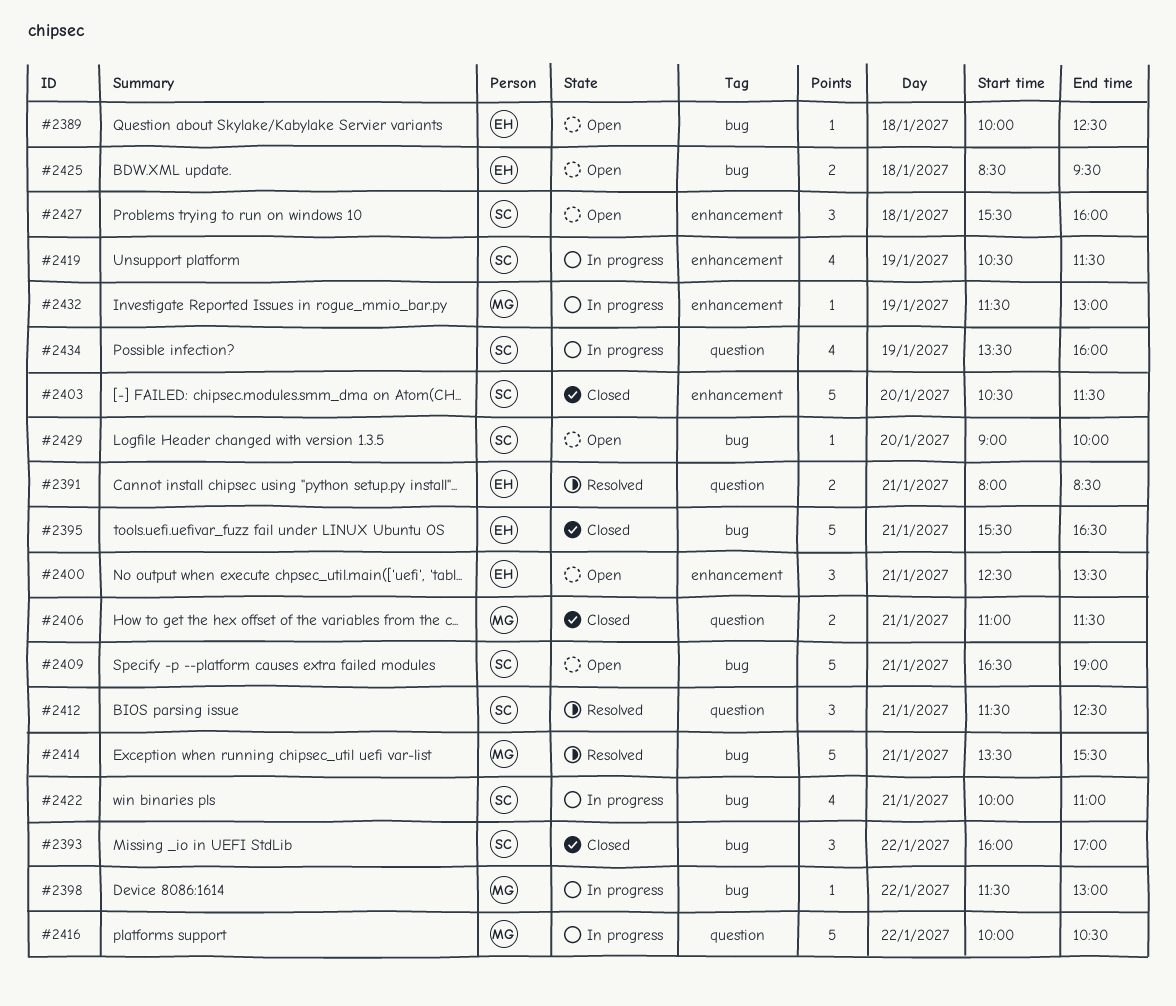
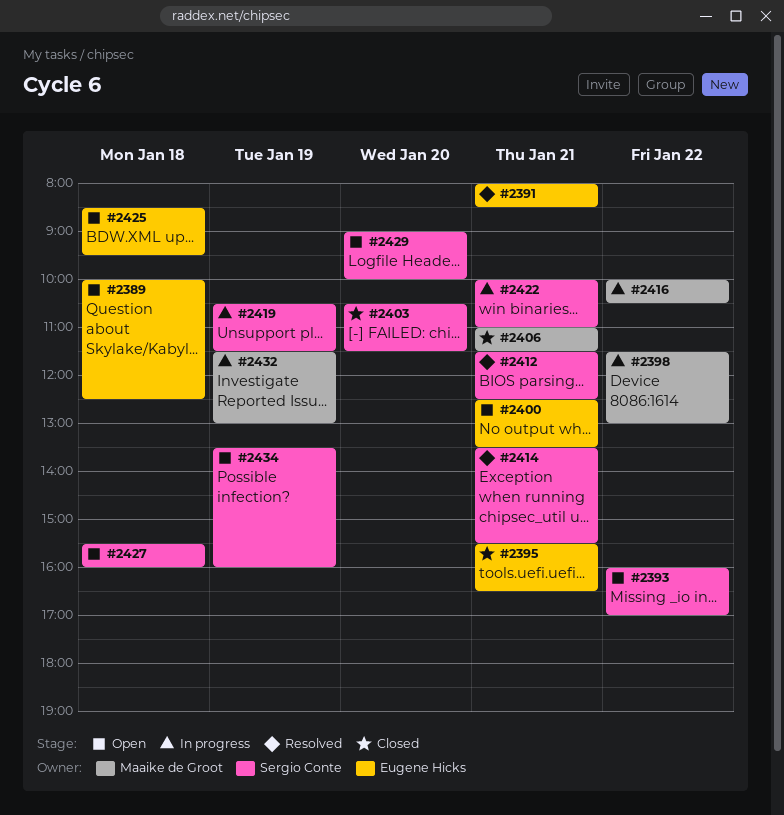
#2393, status: Closed -> Open
#2409: present -> none
#2414, owner: Maaike de Groot -> Sergio Conte
#2434, status: In progress -> Open

